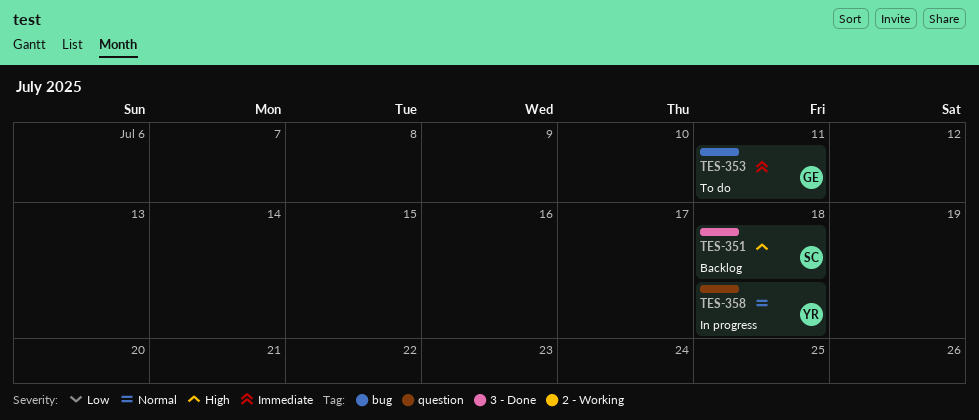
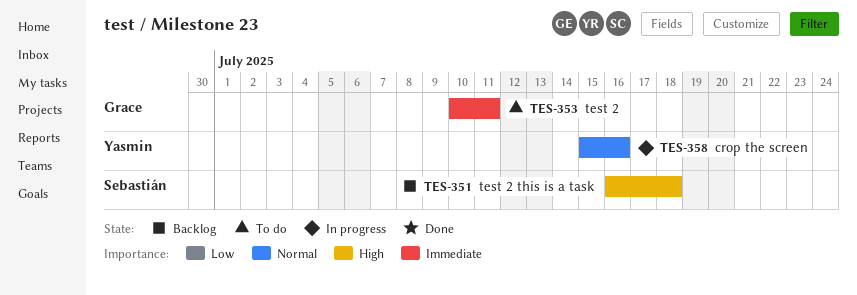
TES-358, due: Jul 18 -> Jul 16

